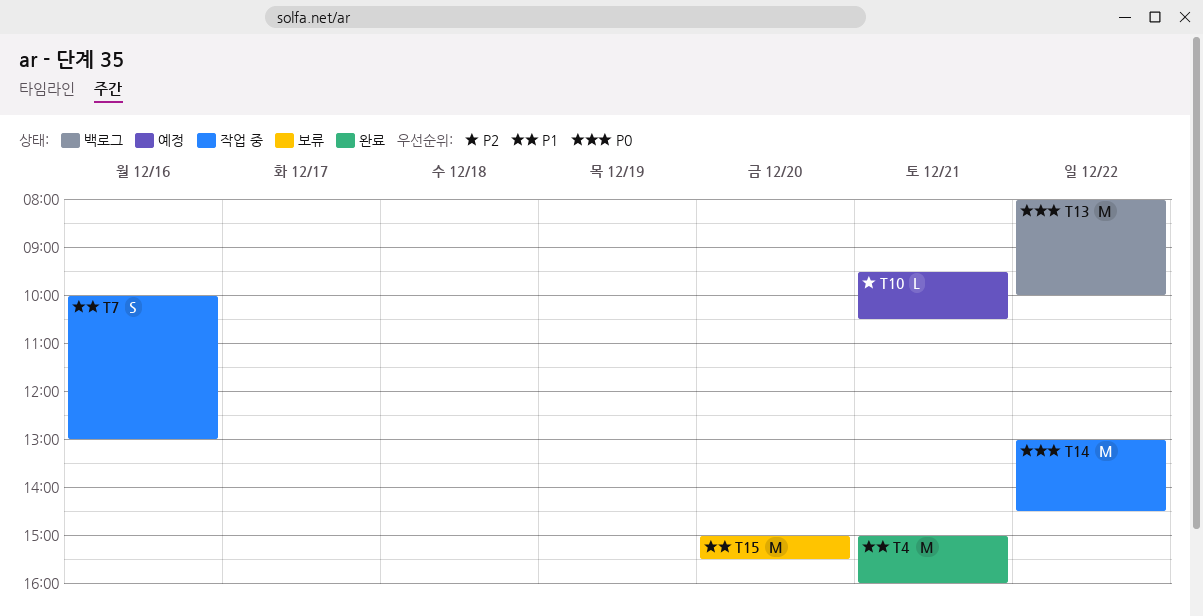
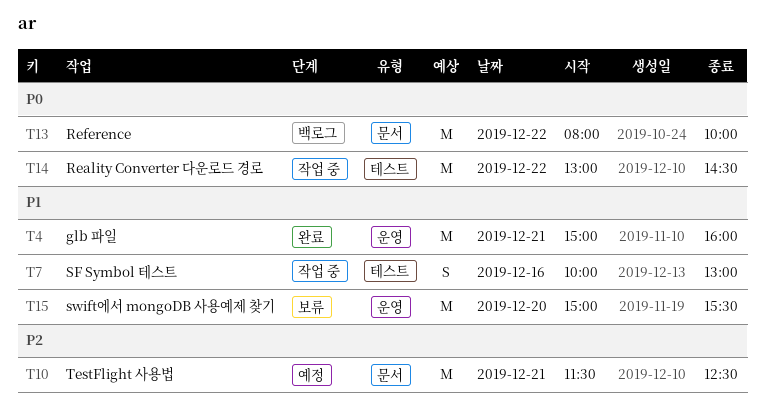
T10, estimate: L -> M
T10, begins: 09:30 -> 11:30
T10, ends: 10:30 -> 12:30

